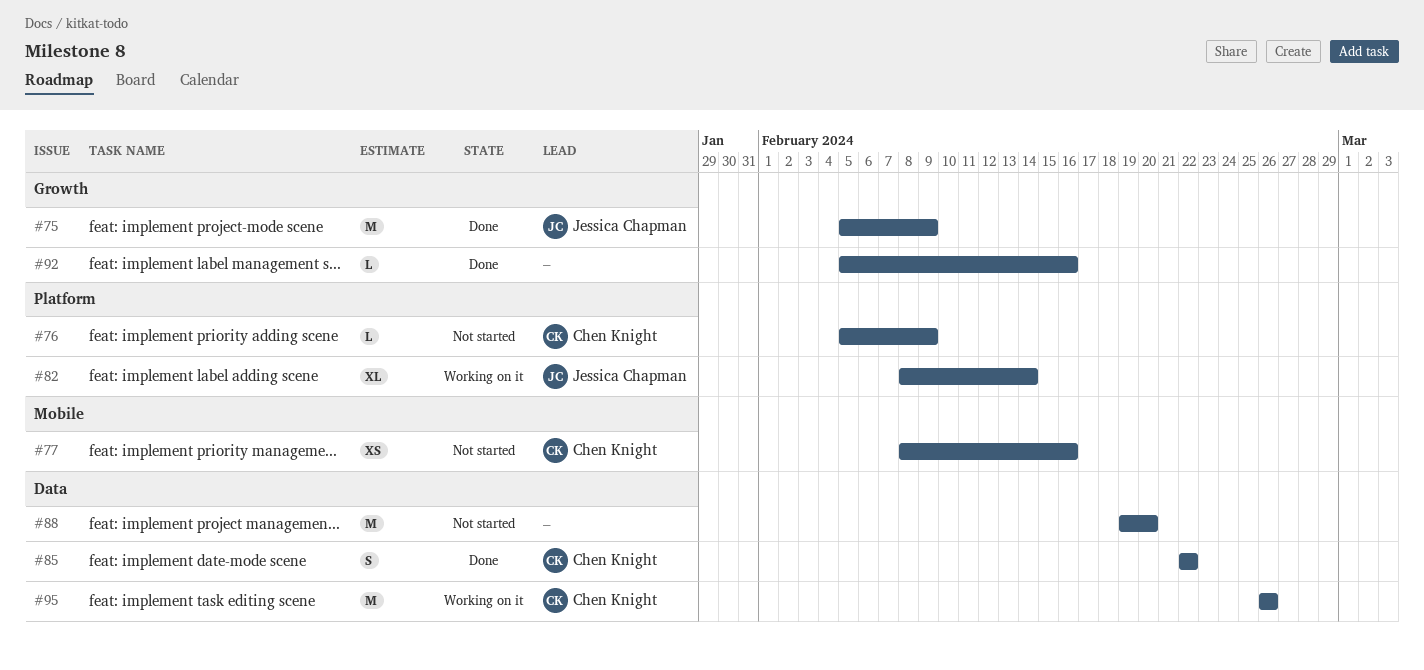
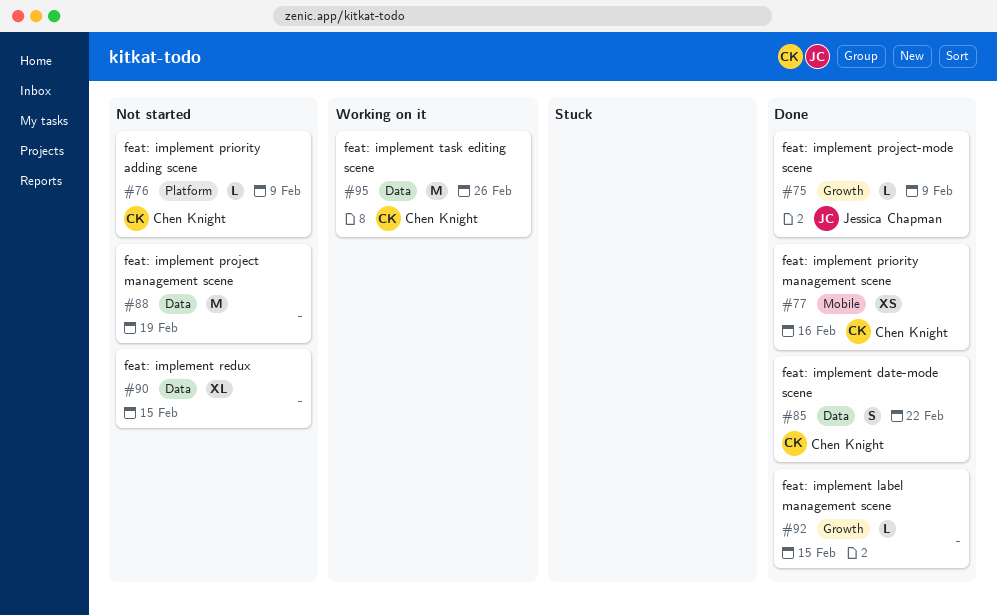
#75, estimate: M -> L
#77, status: Not started -> Done
#82: present -> none
#88, due: Feb 20 -> Feb 19
#90: none -> present
#92, due: Feb 16 -> Feb 15

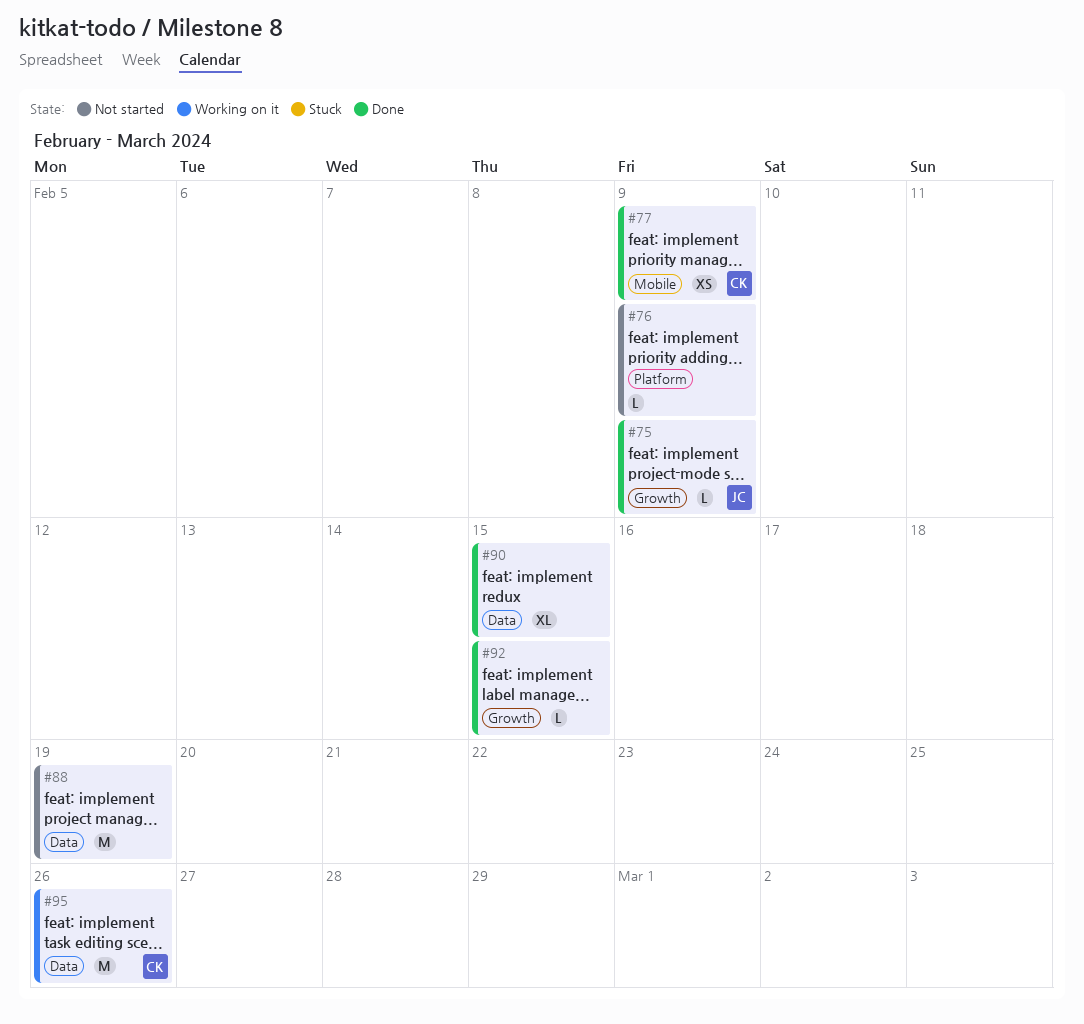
#76, owner: Chen Knight -> none
#77, due: Feb 16 -> Feb 9
#85: present -> none
#90, status: Not started -> Done

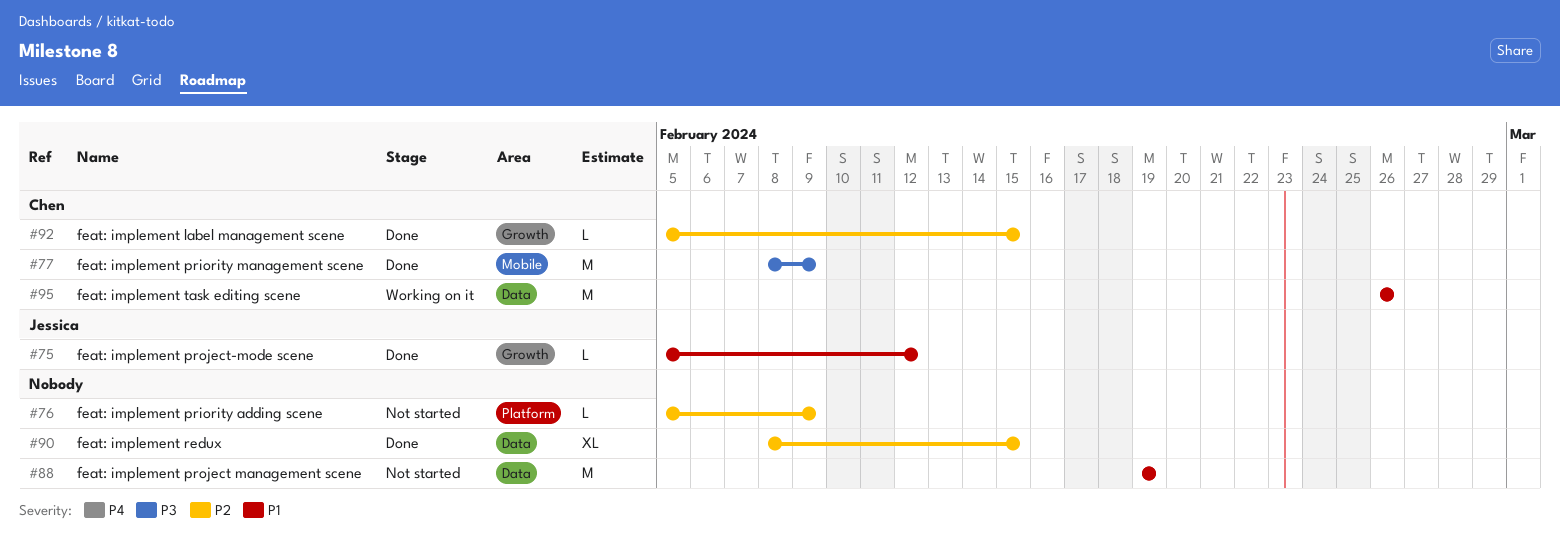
#75, due: Feb 9 -> Feb 12
#77, estimate: XS -> M
#92, owner: none -> Chen

